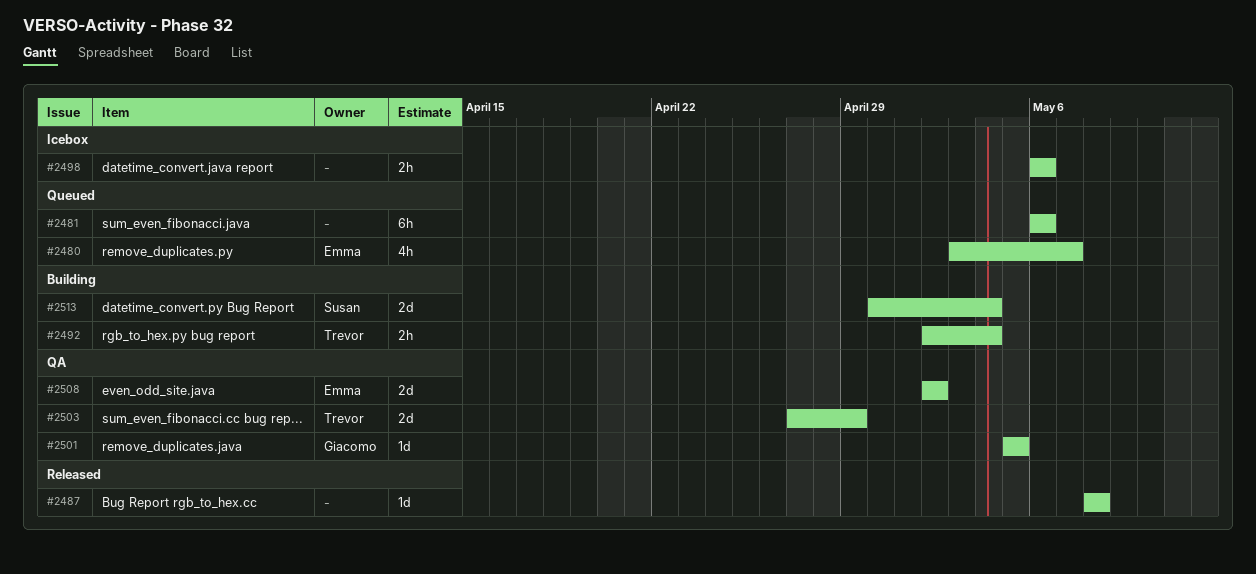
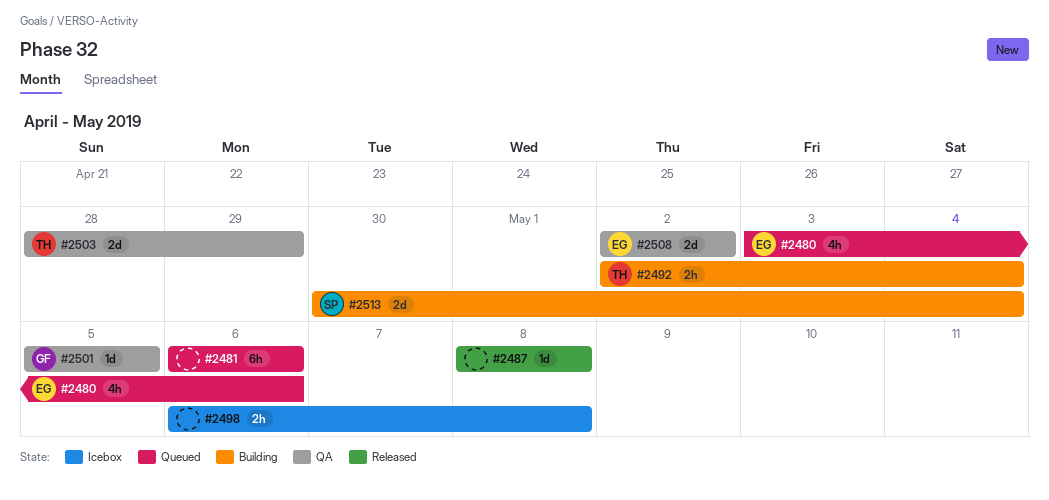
#2480, due: May 7 -> May 6
#2498, due: May 6 -> May 8
#2503, start: Apr 27 -> Apr 28

